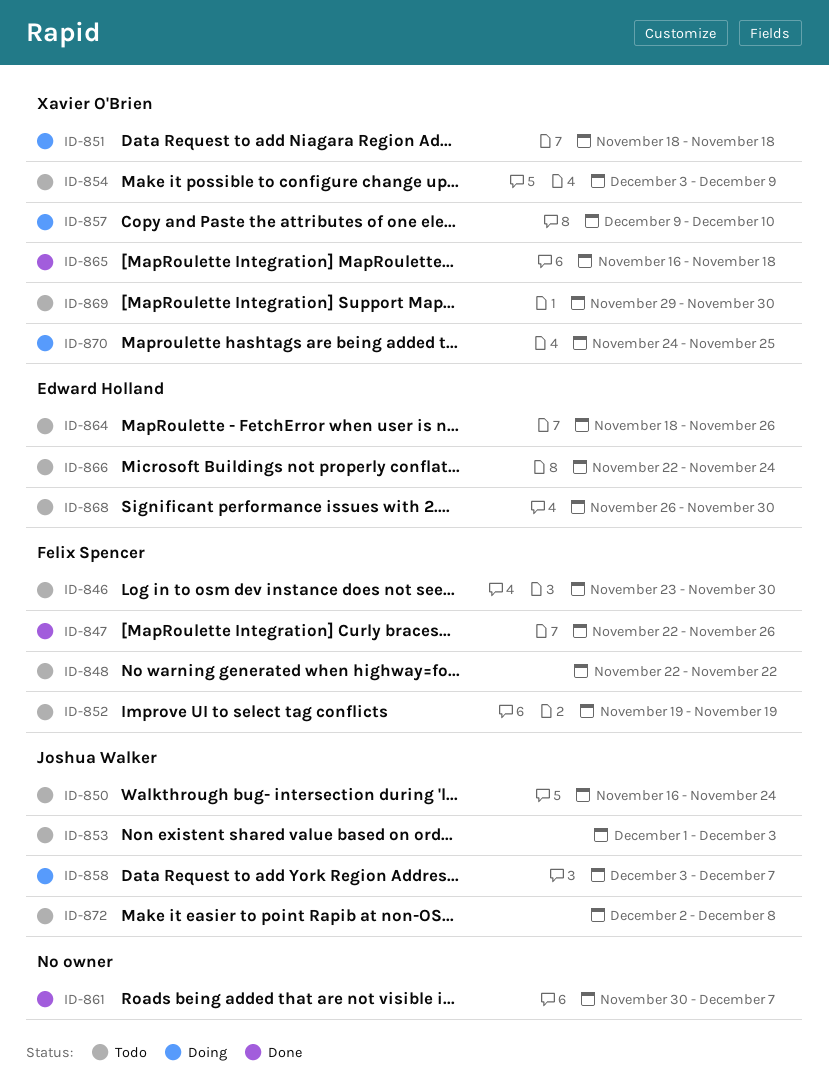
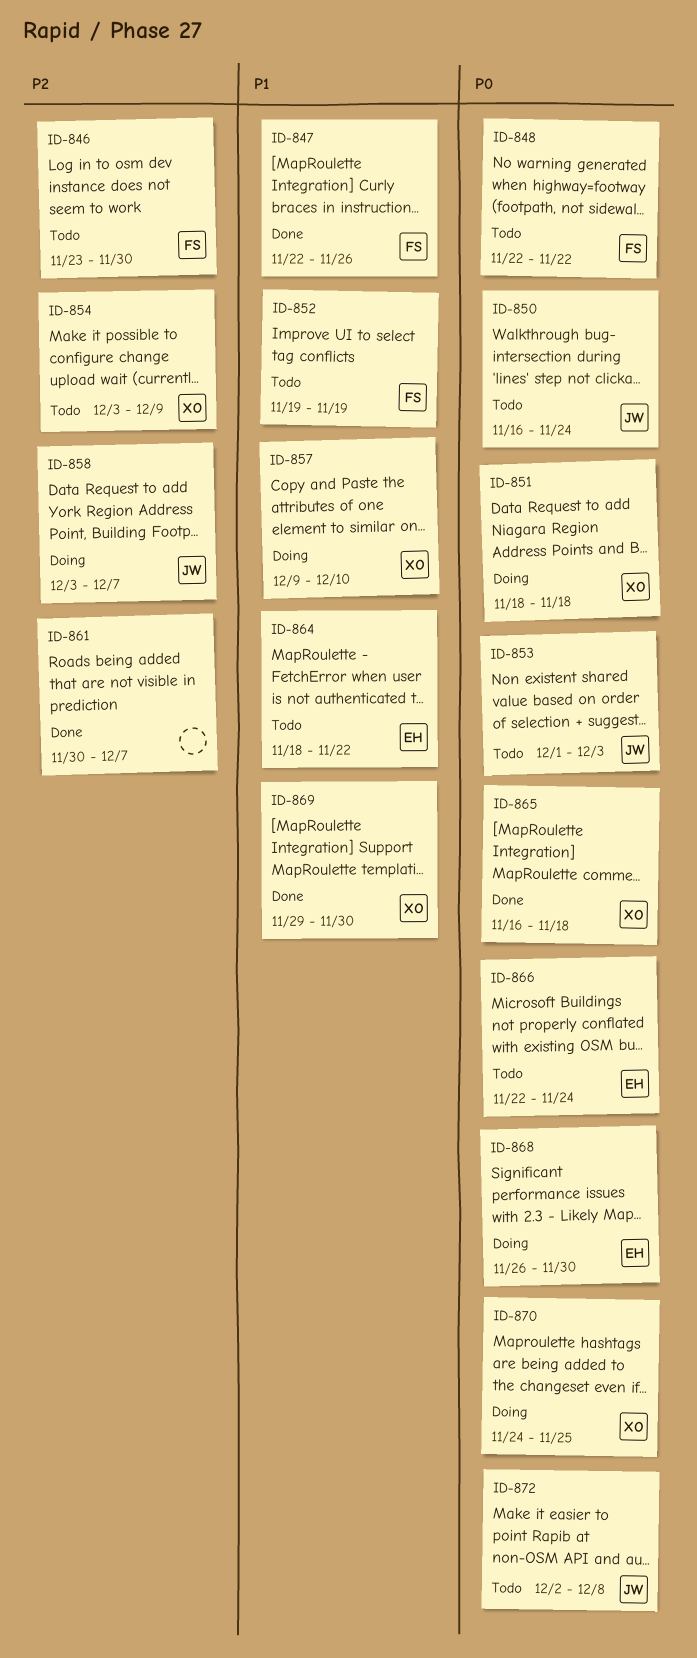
ID-864, due: Nov 26 -> Nov 22
ID-868, status: Todo -> Doing
ID-869, status: Todo -> Done

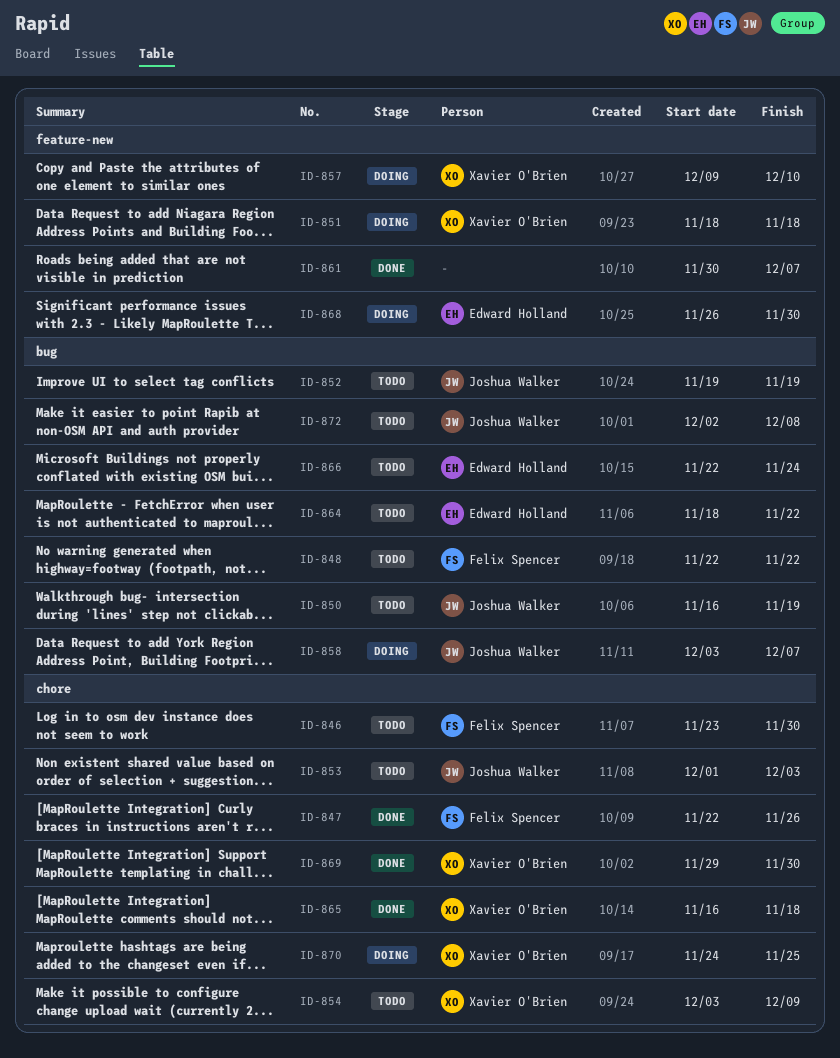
ID-850, due: Nov 24 -> Nov 19
ID-852, owner: Felix Spencer -> Joshua Walker

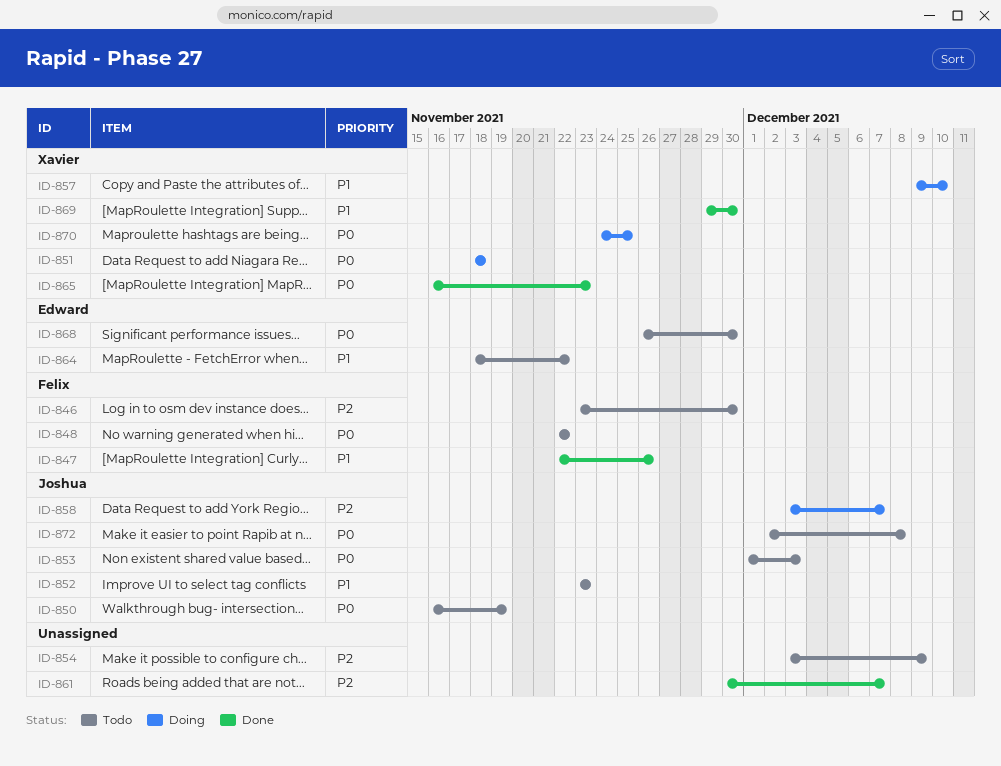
ID-852, start: Nov 19 -> Nov 23
ID-852, due: Nov 19 -> Nov 23
ID-854, owner: Xavier O'Brien -> none
ID-865, due: Nov 18 -> Nov 23
ID-866: present -> none
ID-868, status: Doing -> Todo

